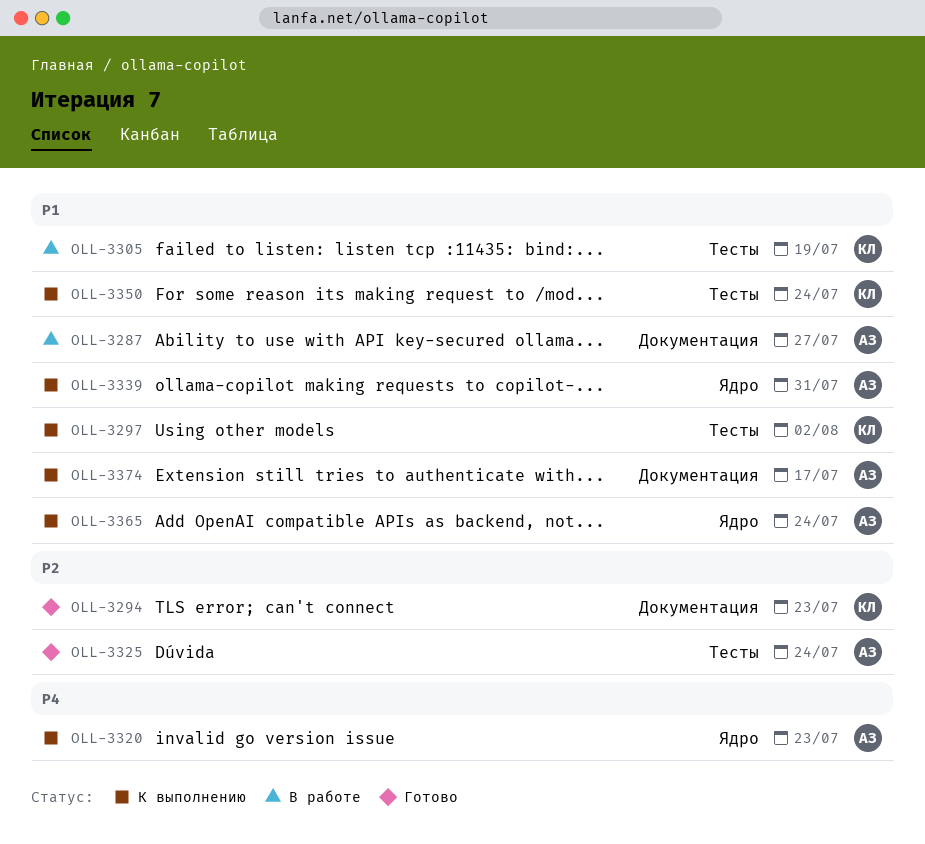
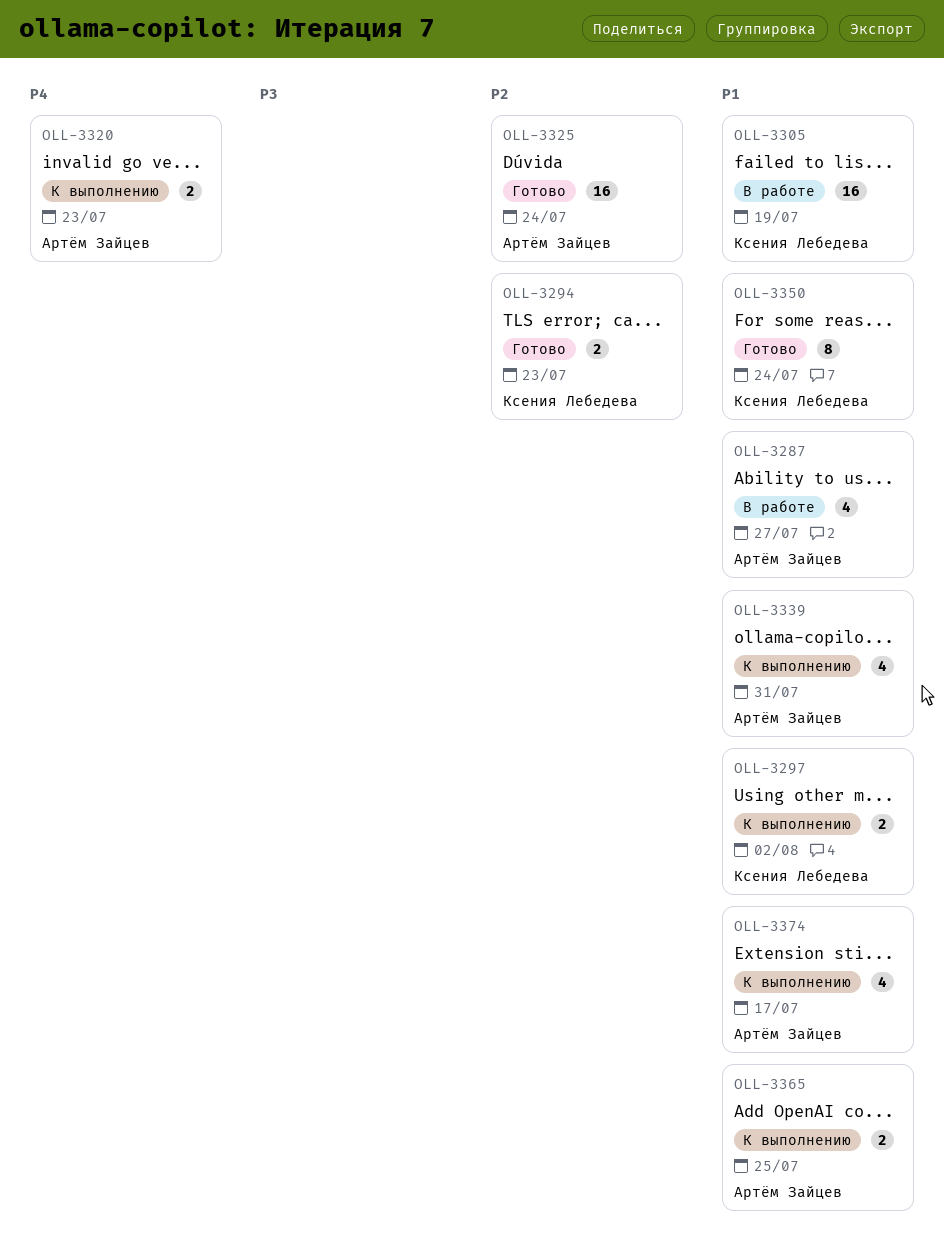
OLL-3350, status: К выполнению -> Готово
OLL-3365, due: Jul 24 -> Jul 25

